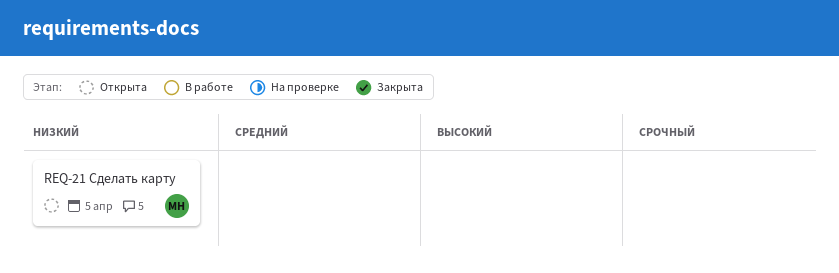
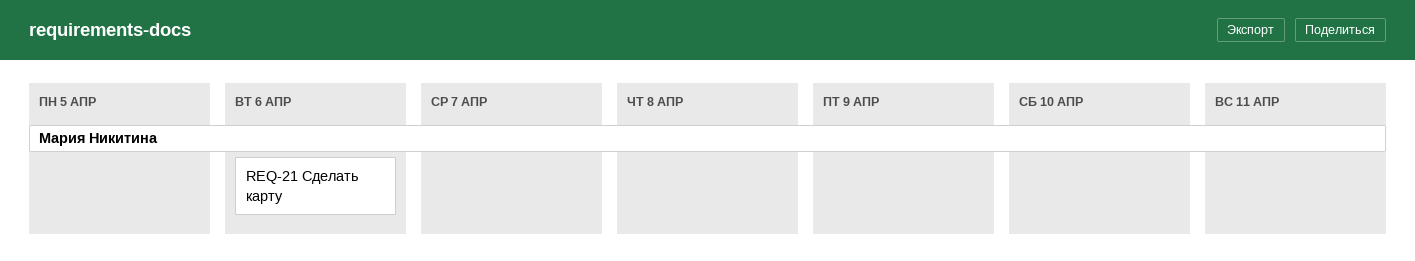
REQ-21, due: Apr 5 -> Apr 6

